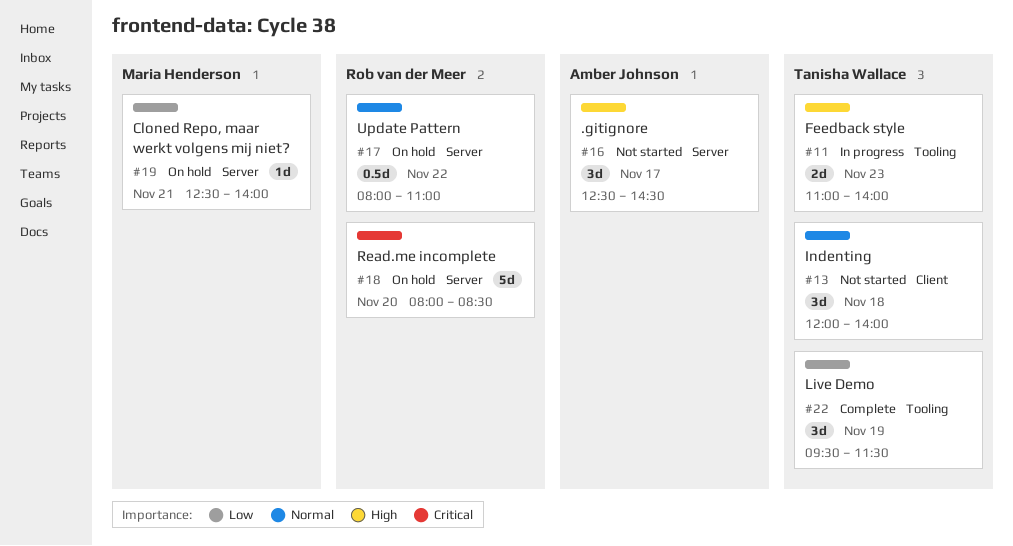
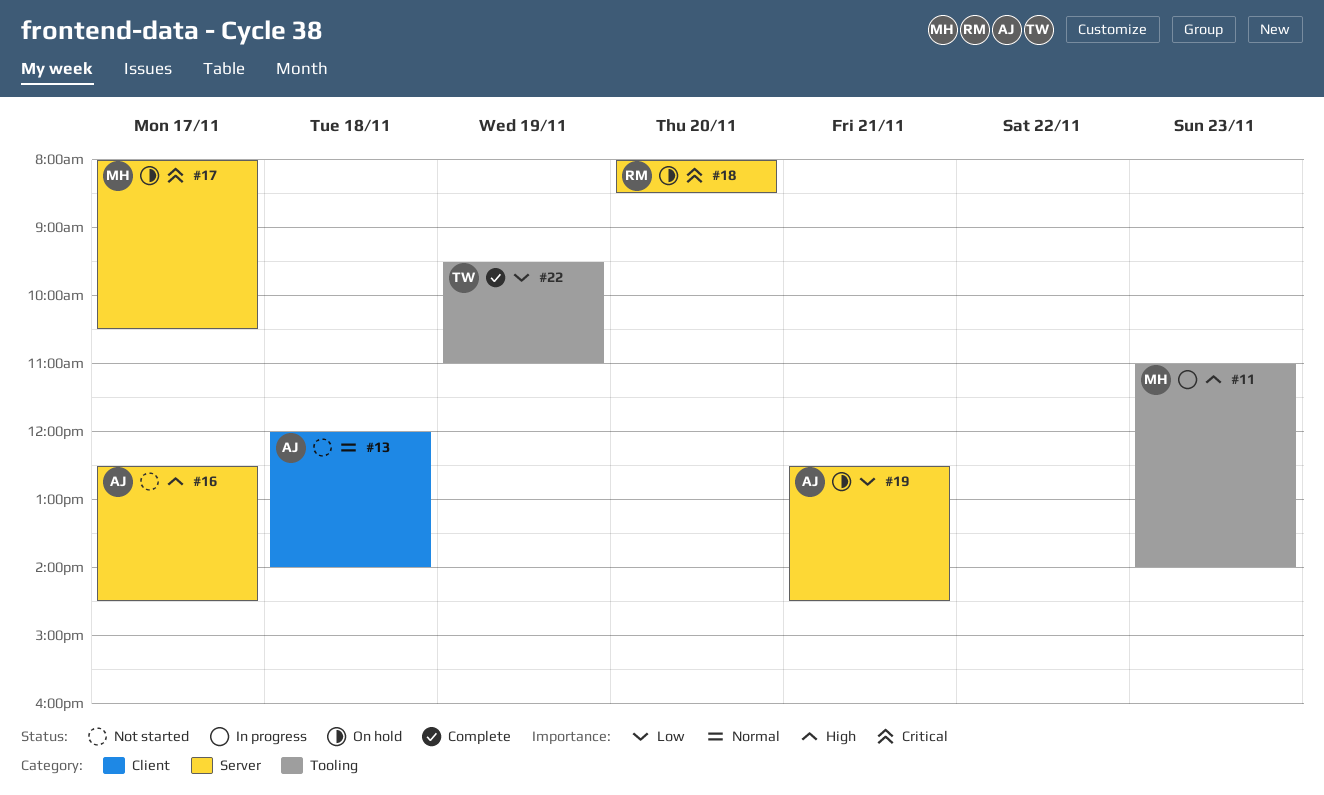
#11, owner: Tanisha Wallace -> Maria Henderson
#13, owner: Tanisha Wallace -> Amber Johnson
#17, owner: Rob van der Meer -> Maria Henderson
#17, priority: Normal -> Critical
#17, day: Nov 22 -> Nov 17
#17, ends: 11:00 -> 10:30
#19, owner: Maria Henderson -> Amber Johnson
#19, ends: 14:00 -> 14:30
#22, ends: 11:30 -> 11:00

